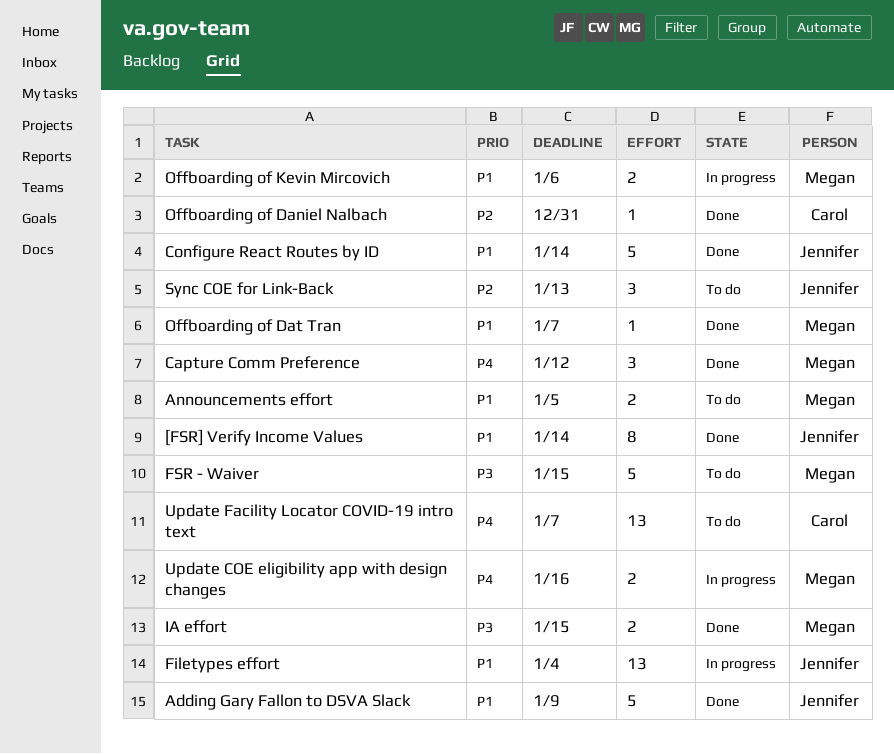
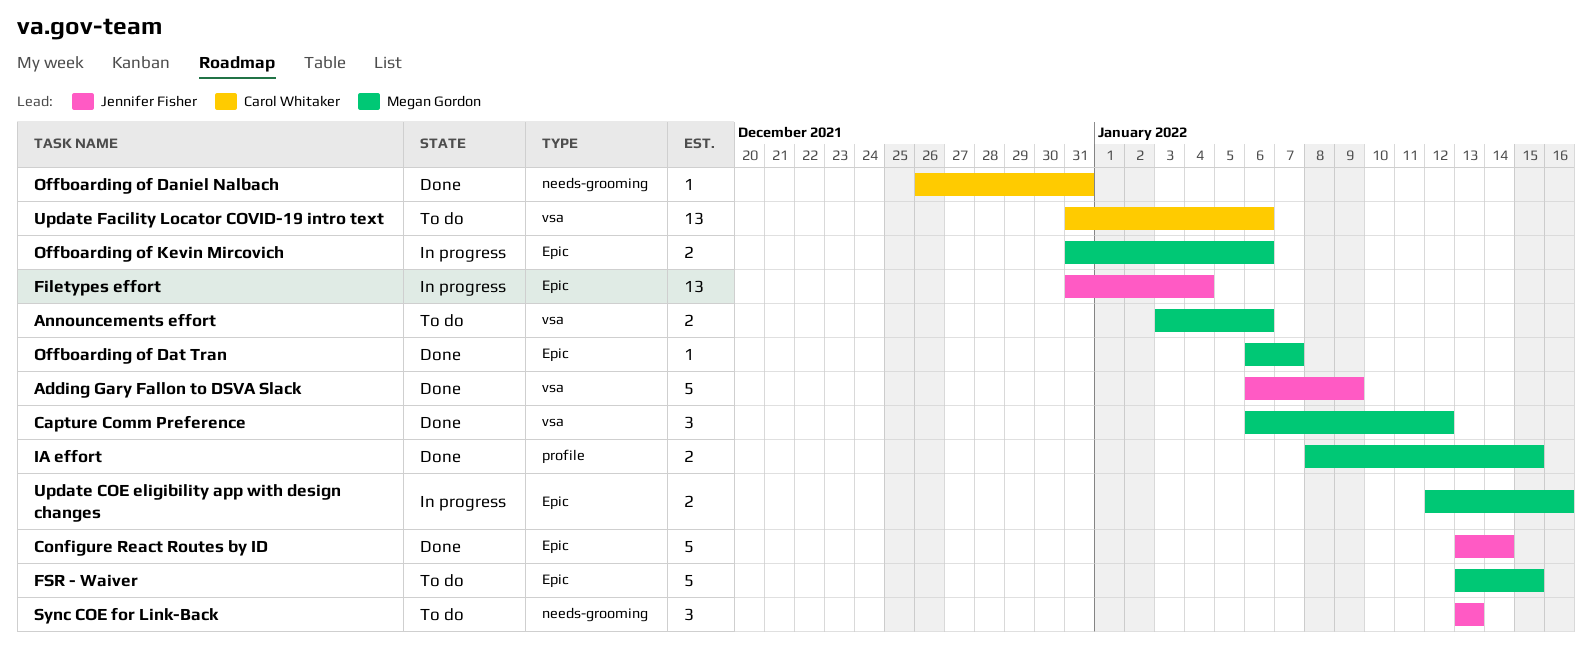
[FSR] Verify Income Values: present -> none
Announcements effort, due: Jan 5 -> Jan 6
Update Facility Locator COVID-19 intro text, due: Jan 7 -> Jan 6

